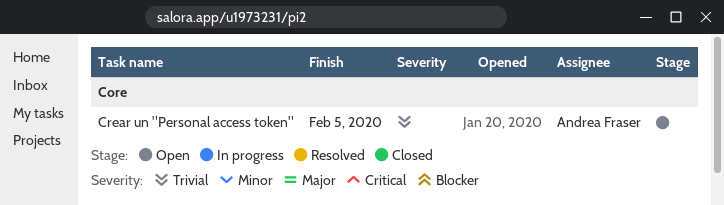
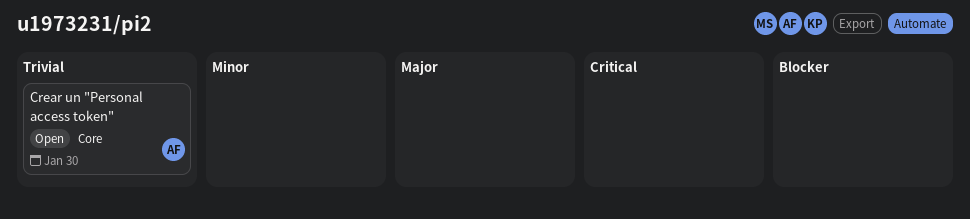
Crear un "Personal access token", due: Feb 5 -> Jan 30

